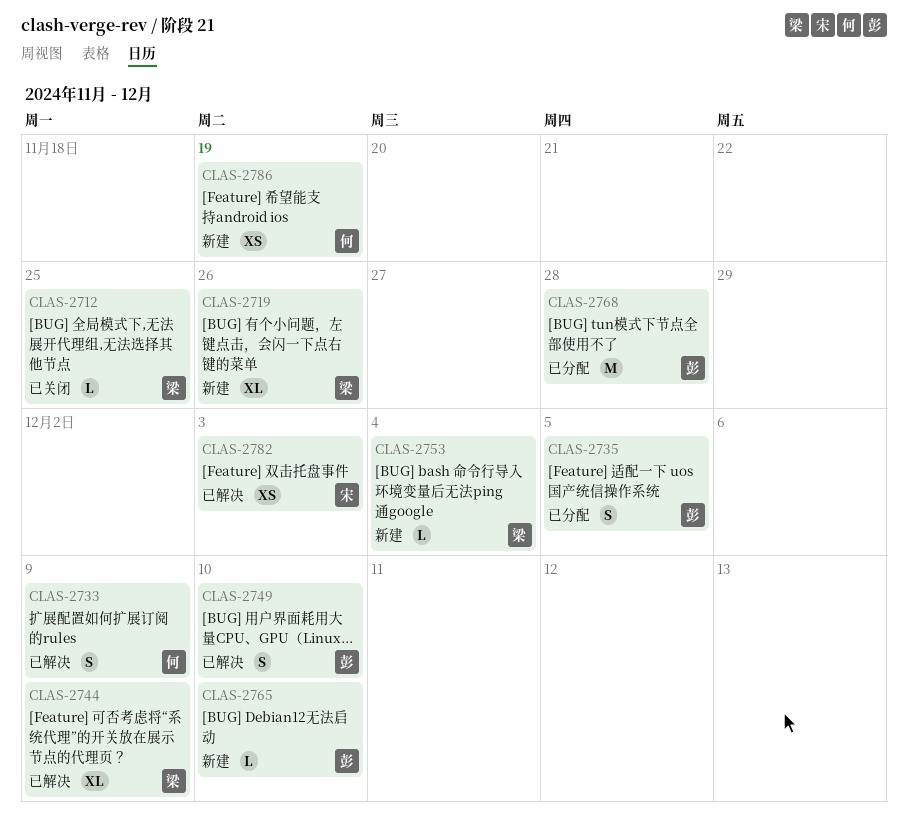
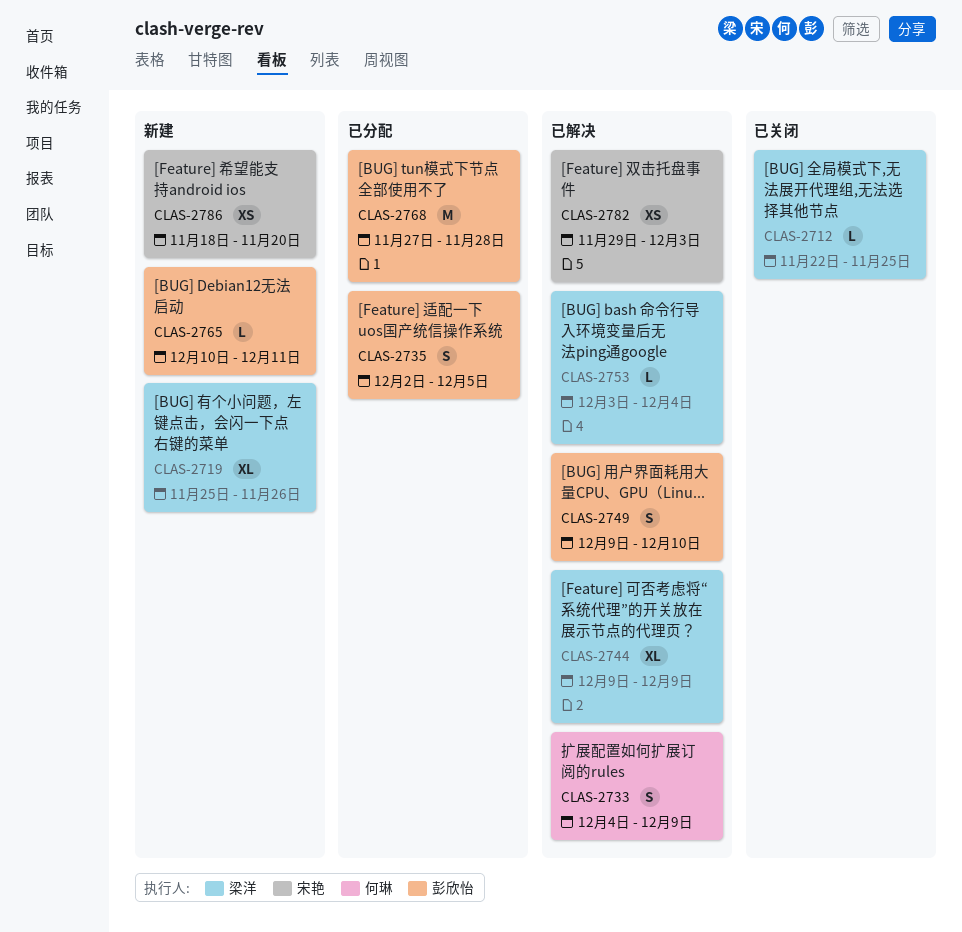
CLAS-2753, status: 新建 -> 已解决
CLAS-2765, due: Dec 10 -> Dec 11
CLAS-2786, owner: 何琳 -> 宋艳
CLAS-2786, due: Nov 19 -> Nov 20

